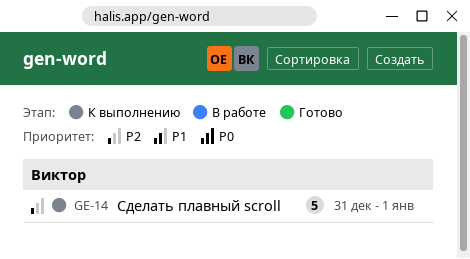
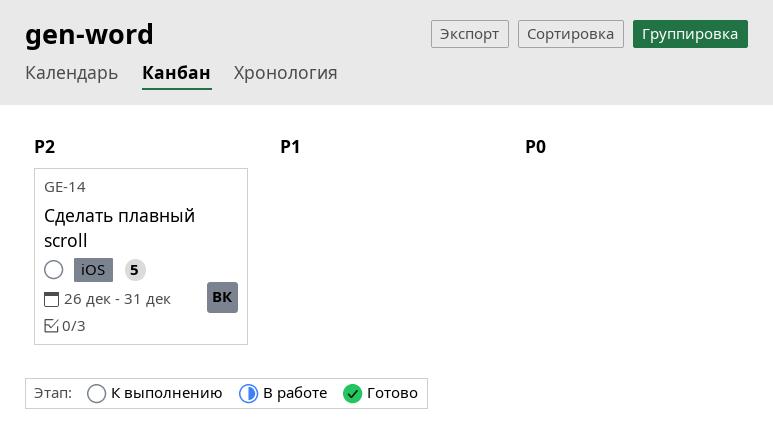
GE-14, start: Dec 31 -> Dec 26
GE-14, due: Jan 1 -> Dec 31

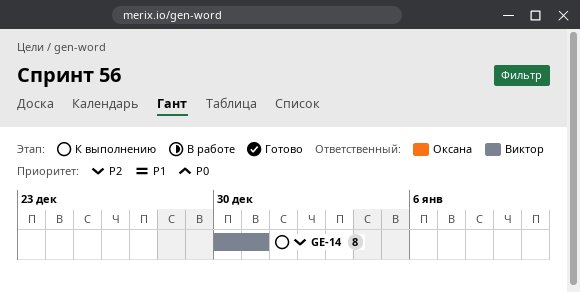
GE-14, estimate: 5 -> 8
GE-14, start: Dec 26 -> Dec 30

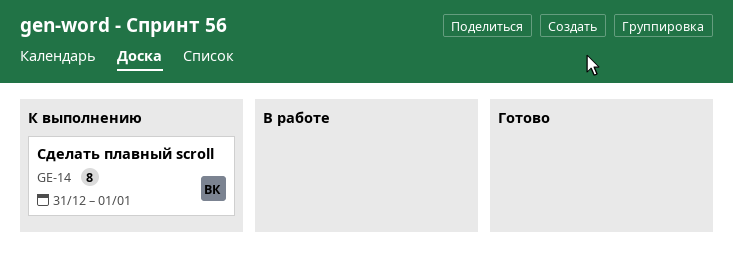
GE-14, start: Dec 30 -> Dec 31
GE-14, due: Dec 31 -> Jan 1

